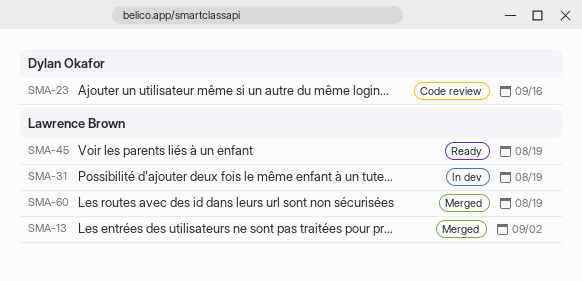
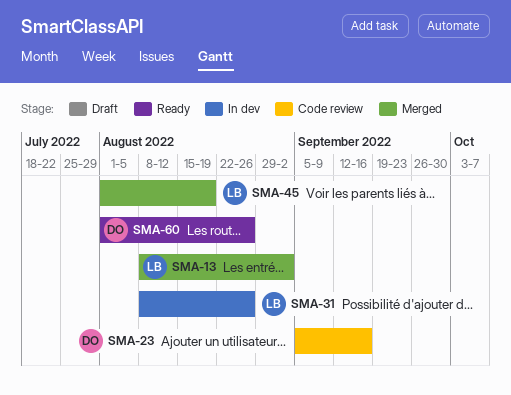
SMA-31, due: Aug 19 -> Aug 26
SMA-45, status: Ready -> Merged
SMA-60, status: Merged -> Ready
SMA-60, owner: Lawrence Brown -> Dylan Okafor
SMA-60, due: Aug 19 -> Aug 26

